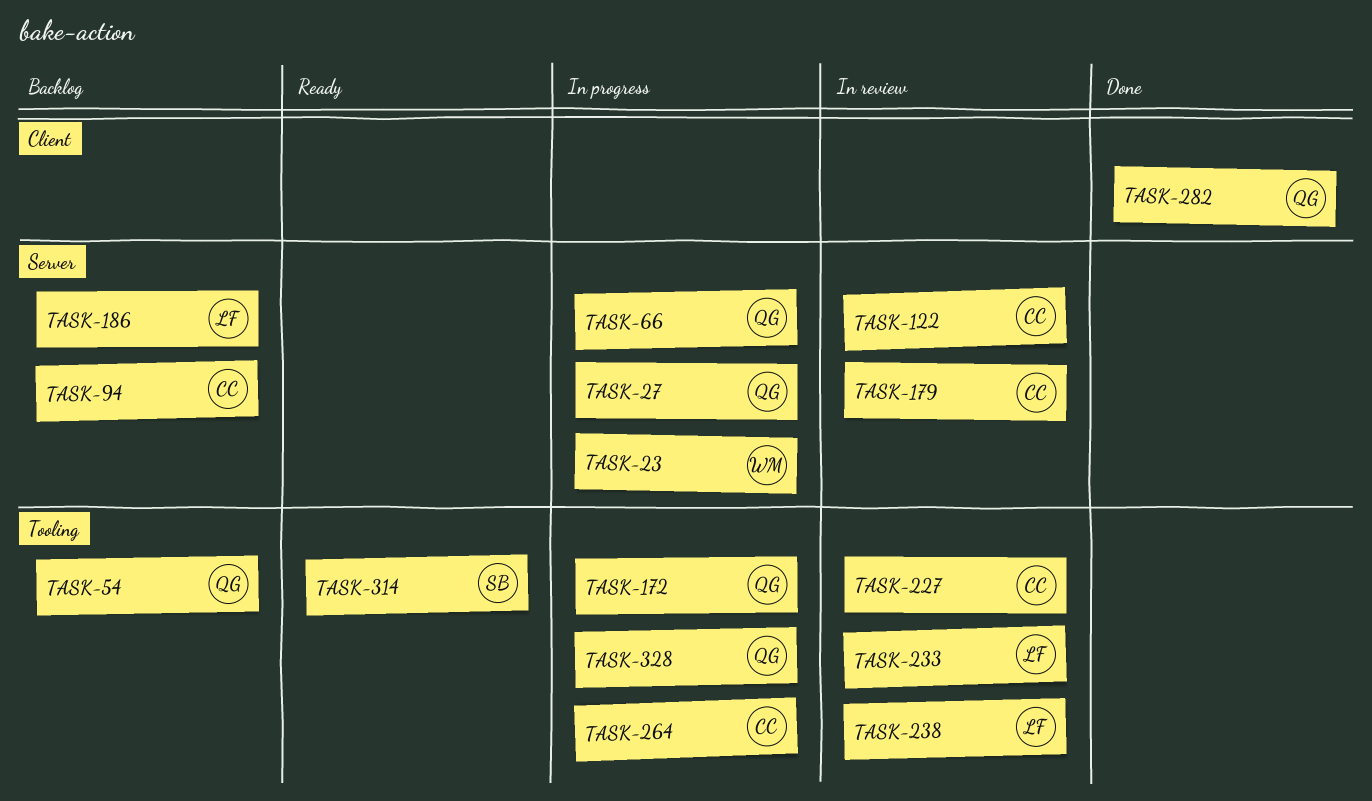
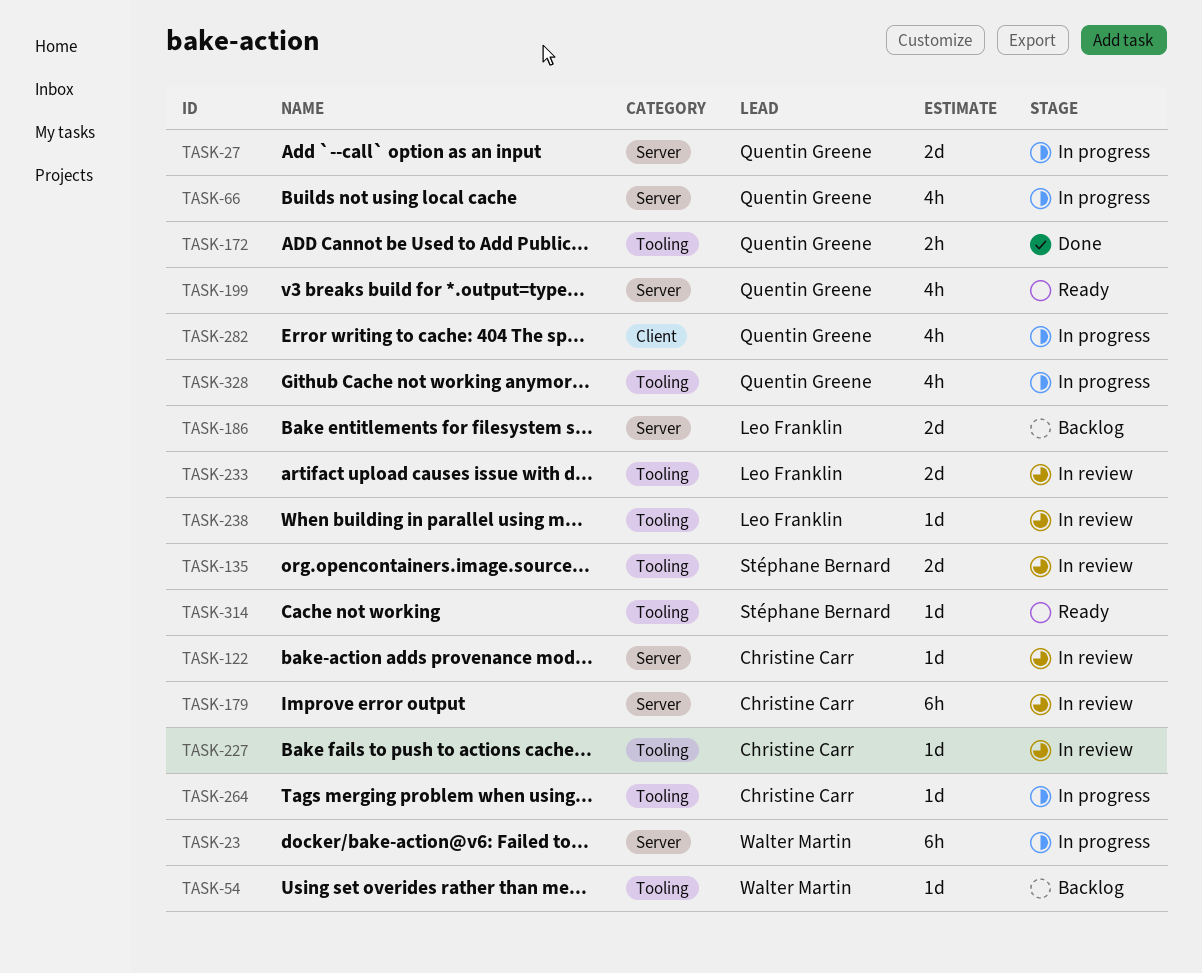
TASK-54, owner: Quentin Greene -> Walter Martin
TASK-94: present -> none
TASK-135: none -> present
TASK-172, status: In progress -> Done
TASK-199: none -> present
TASK-282, status: Done -> In progress

